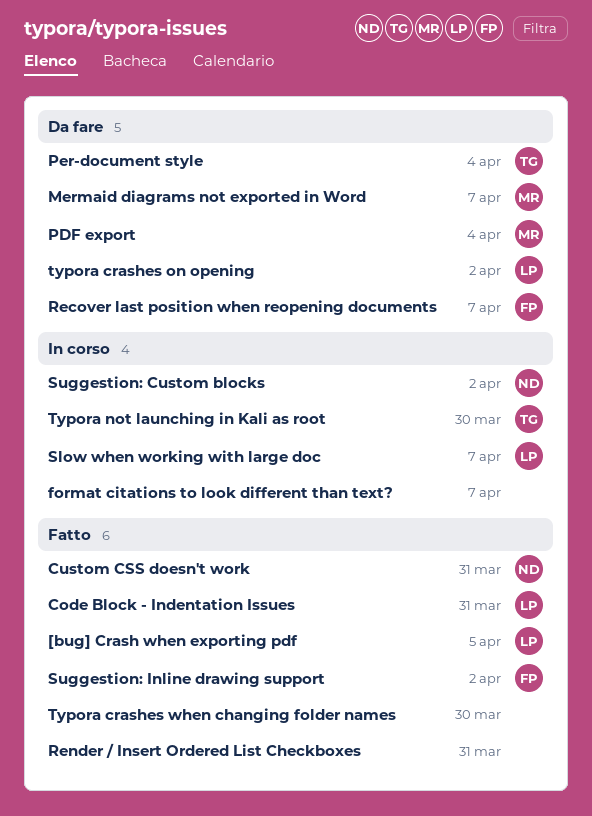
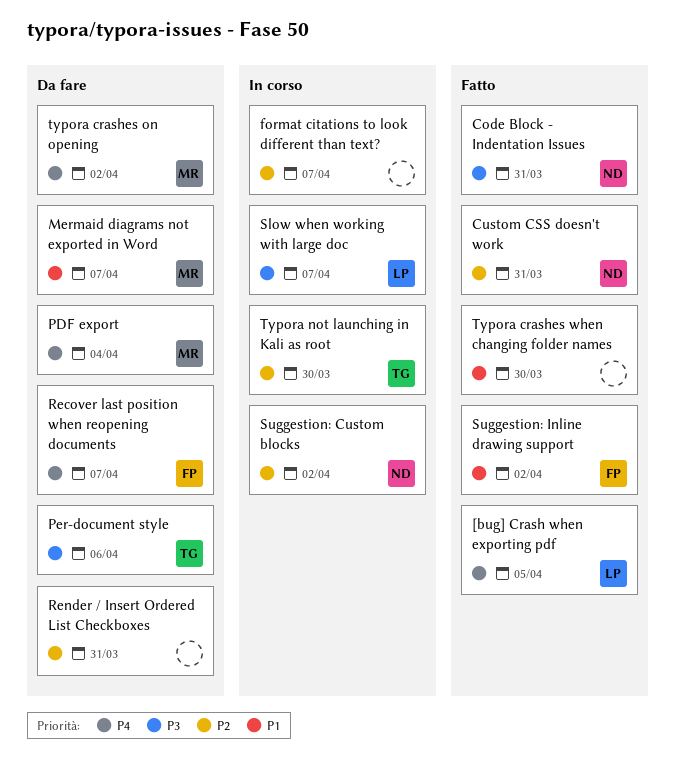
Code Block - Indentation Issues, owner: LP -> ND
Per-document style, due: Apr 4 -> Apr 6
Render / Insert Ordered List Checkboxes, status: Fatto -> Da fare
typora crashes on opening, owner: LP -> MR

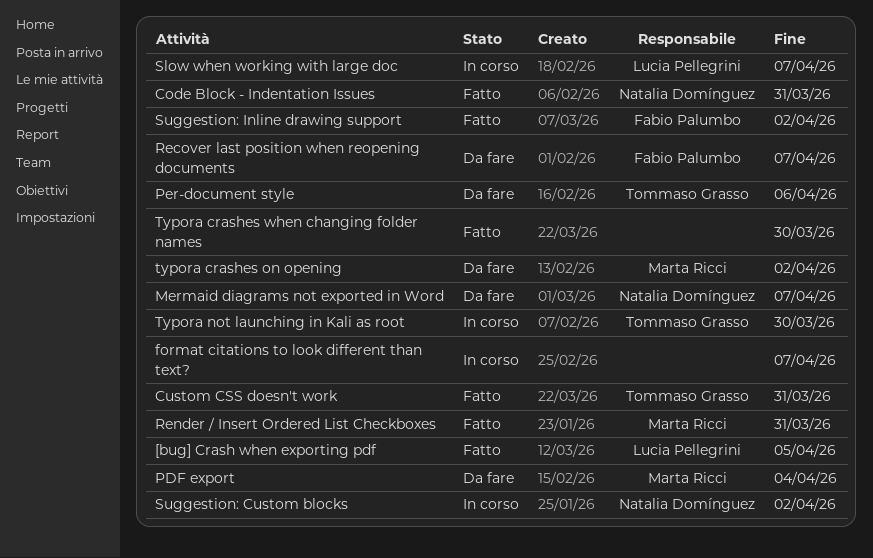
Custom CSS doesn't work, owner: Natalia Domínguez -> Tommaso Grasso
Mermaid diagrams not exported in Word, owner: Marta Ricci -> Natalia Domínguez
Render / Insert Ordered List Checkboxes, status: Da fare -> Fatto
Render / Insert Ordered List Checkboxes, owner: none -> Marta Ricci

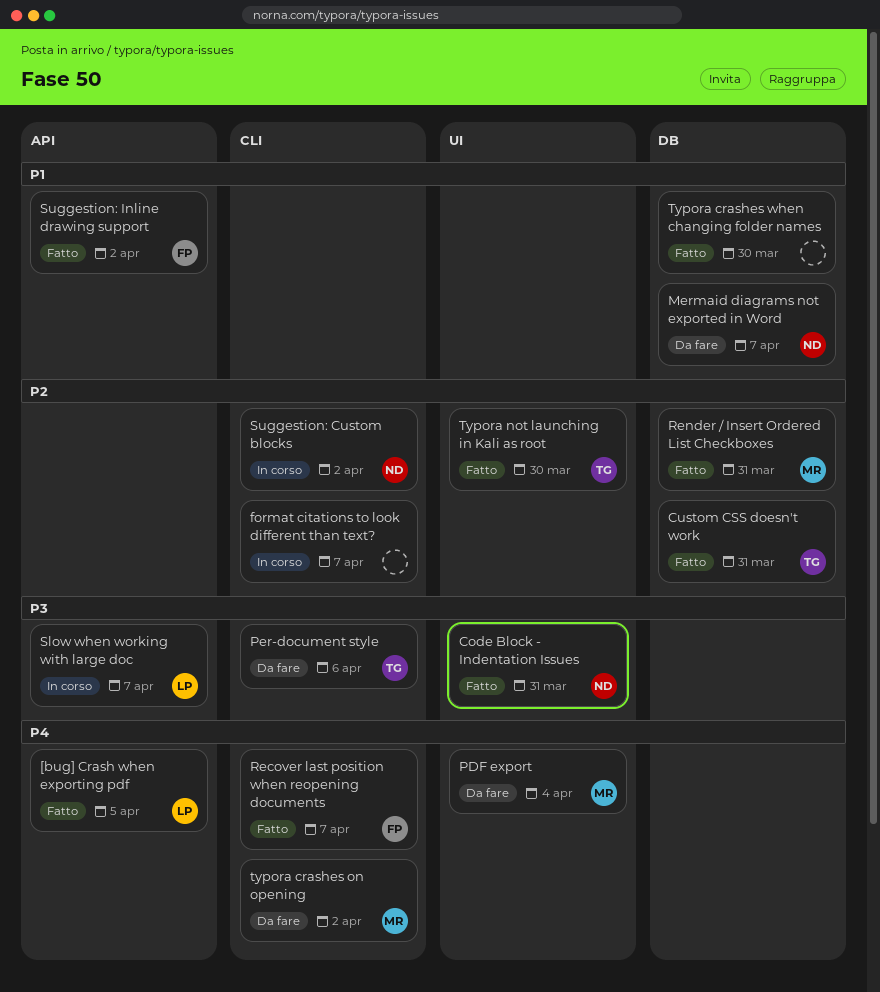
Recover last position when reopening documents, status: Da fare -> Fatto
Typora not launching in Kali as root, status: In corso -> Fatto

